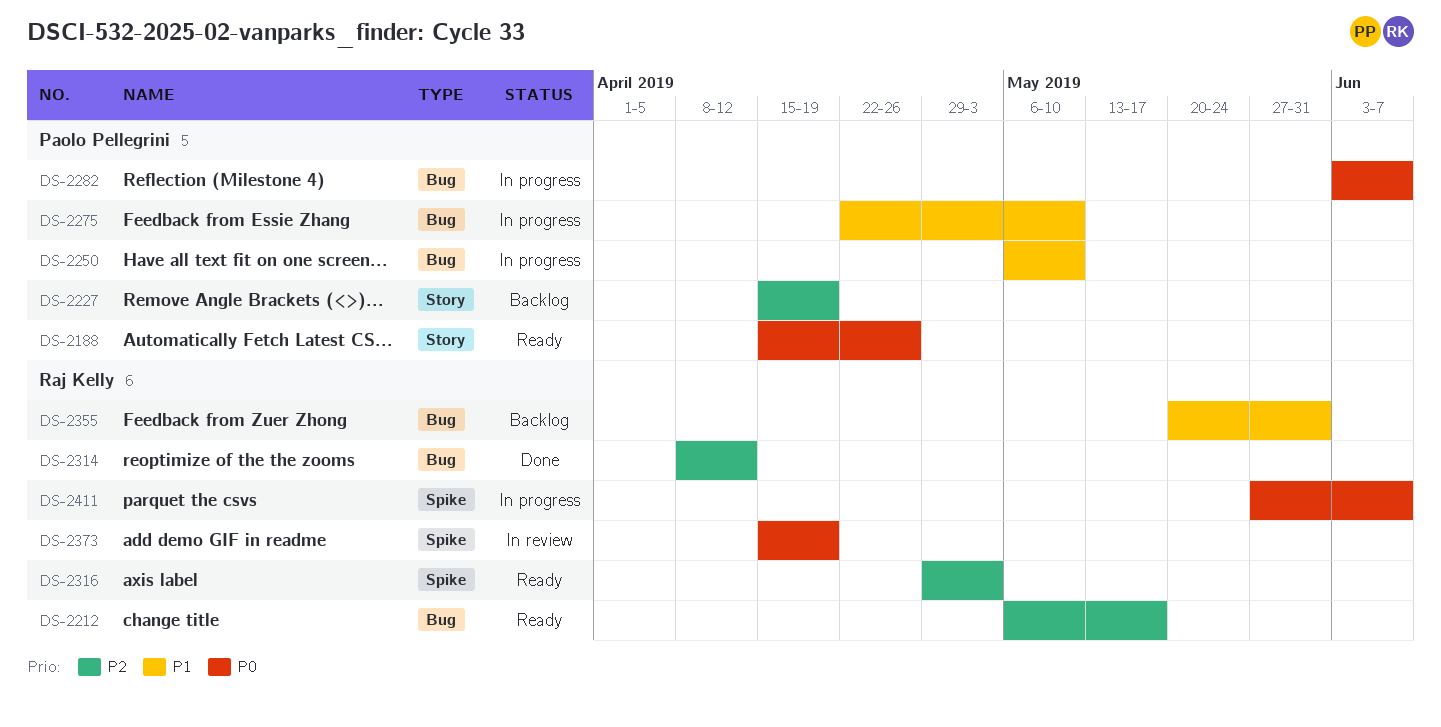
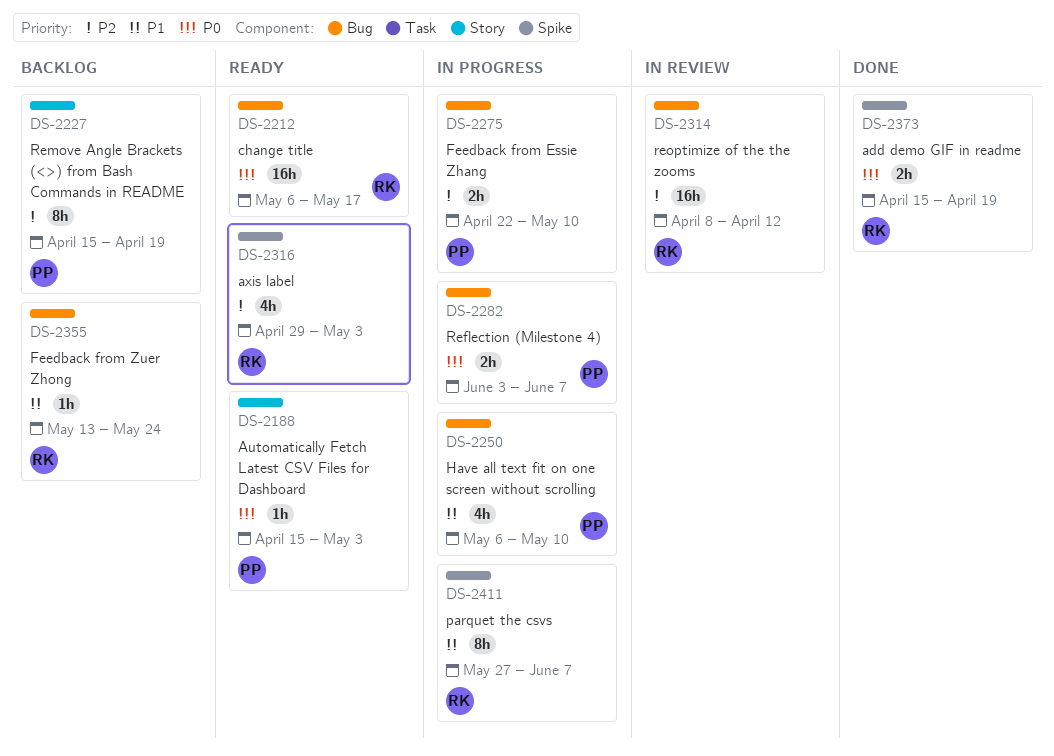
DS-2188, due: Apr 26 -> May 3
DS-2212, priority: P2 -> P0
DS-2275, priority: P1 -> P2
DS-2314, status: Done -> In review
DS-2355, start: May 20 -> May 13
DS-2355, due: May 31 -> May 24
DS-2373, status: In review -> Done
DS-2411, priority: P0 -> P1

